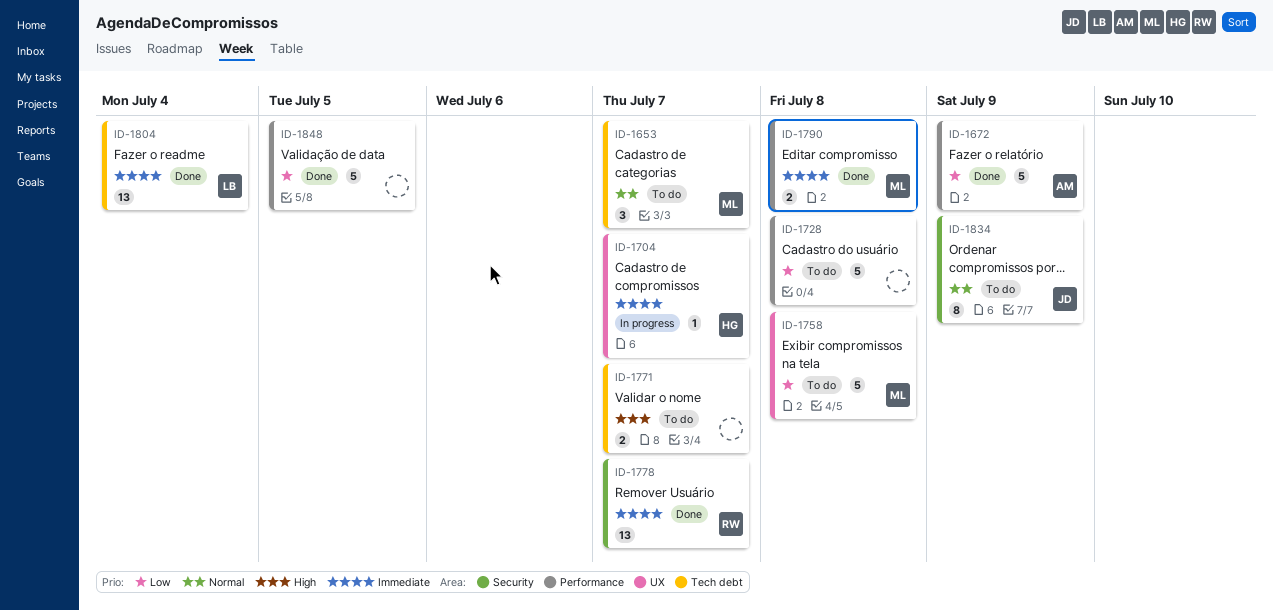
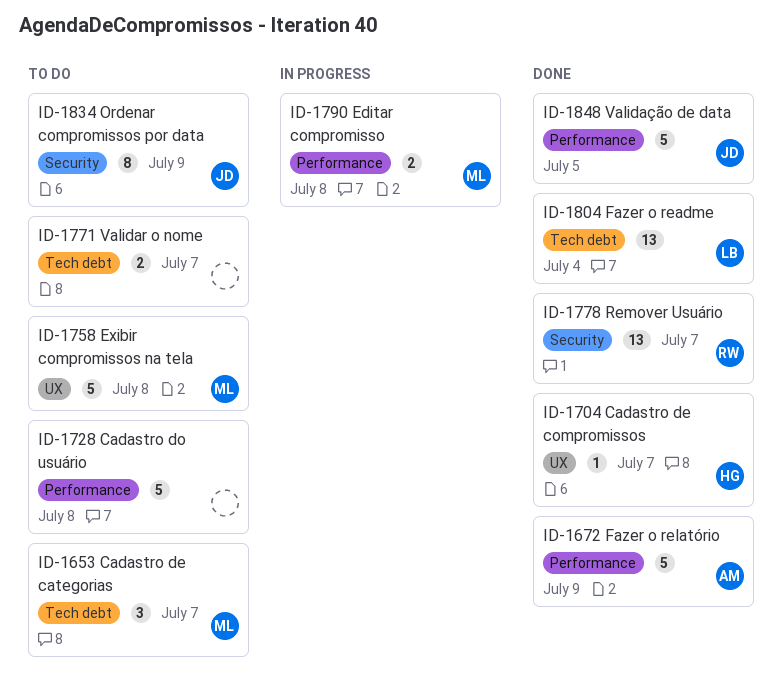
ID-1704, status: In progress -> Done
ID-1790, status: Done -> In progress
ID-1848, owner: none -> JD

